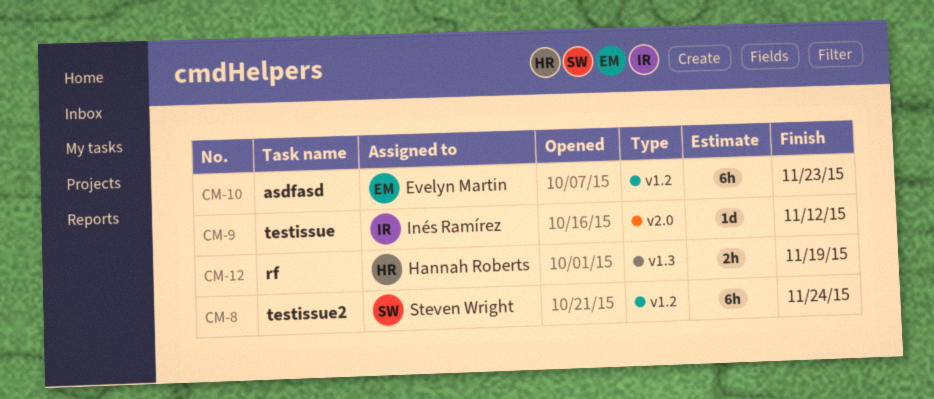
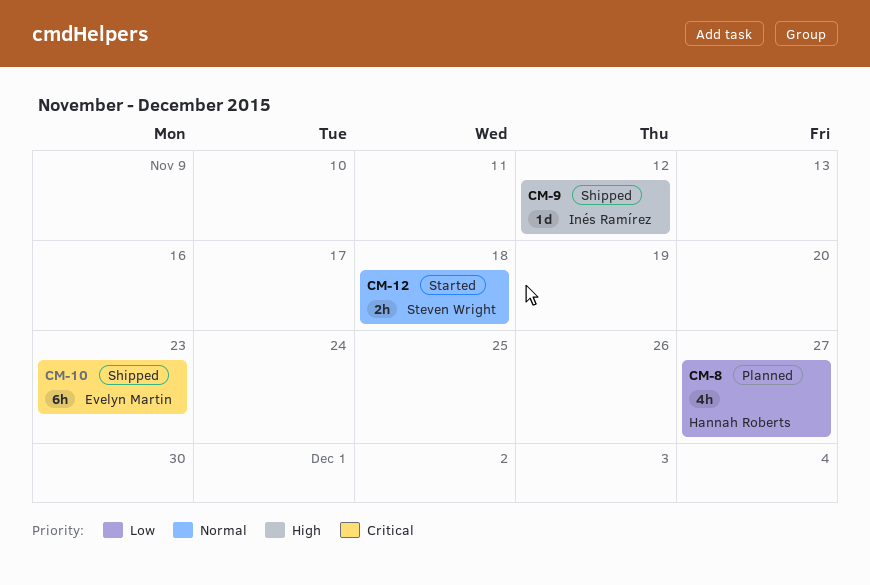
CM-8, owner: Steven Wright -> Hannah Roberts
CM-8, estimate: 6h -> 4h
CM-8, due: Nov 24 -> Nov 27
CM-12, owner: Hannah Roberts -> Steven Wright
CM-12, due: Nov 19 -> Nov 18

